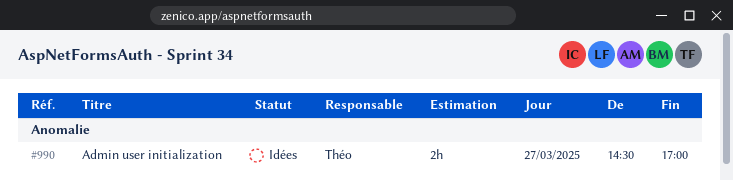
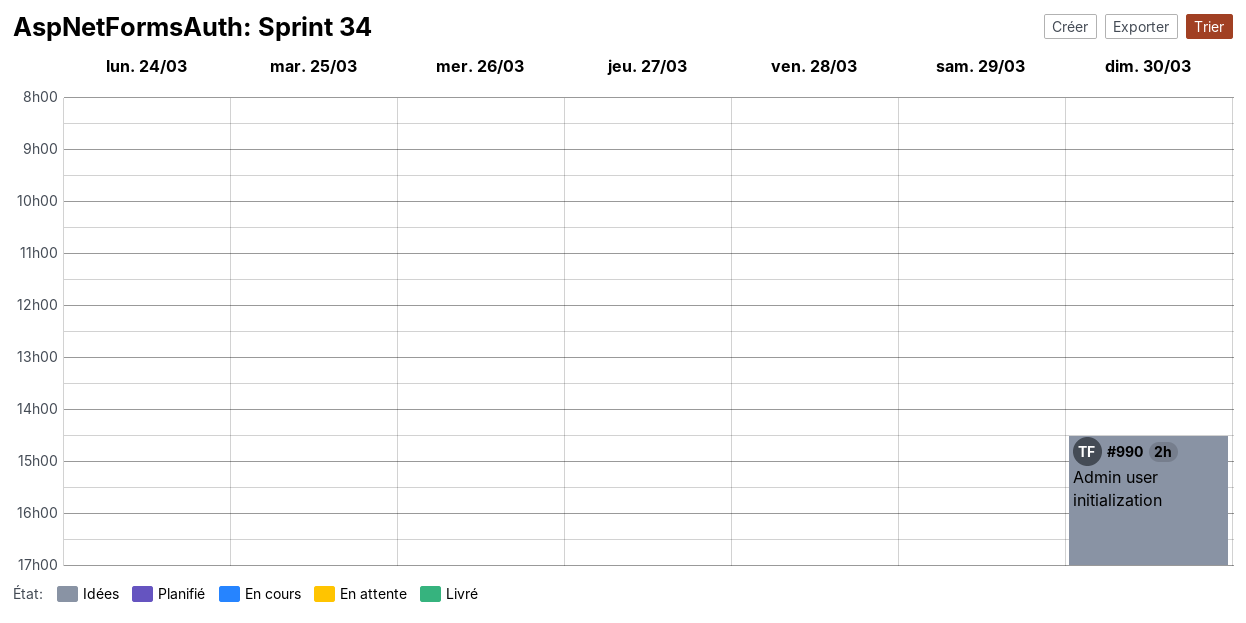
#990, day: Mar 27 -> Mar 30

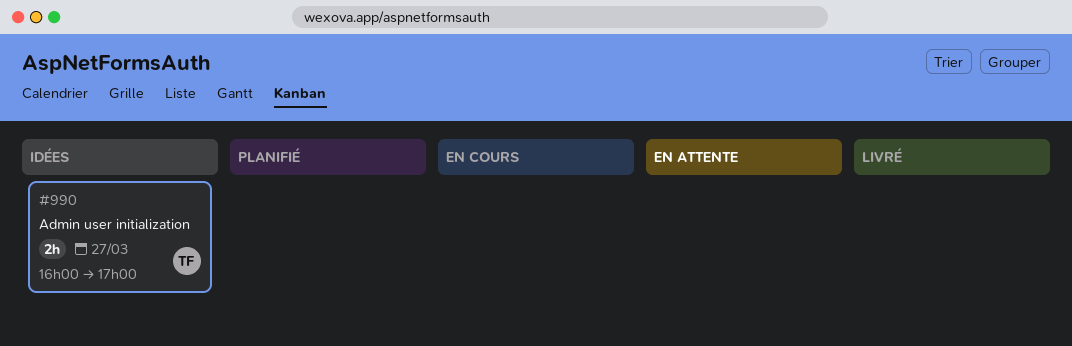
#990, day: Mar 30 -> Mar 27
#990, begins: 14:30 -> 16:00

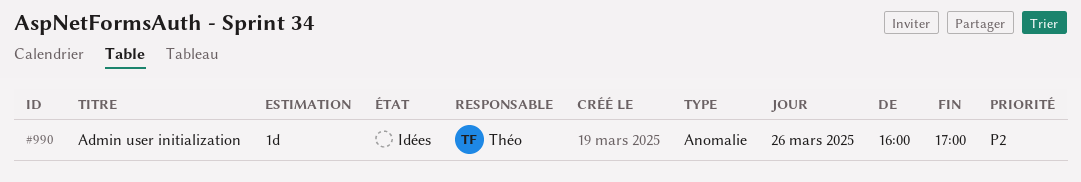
#990, estimate: 2h -> 1d
#990, day: Mar 27 -> Mar 26

